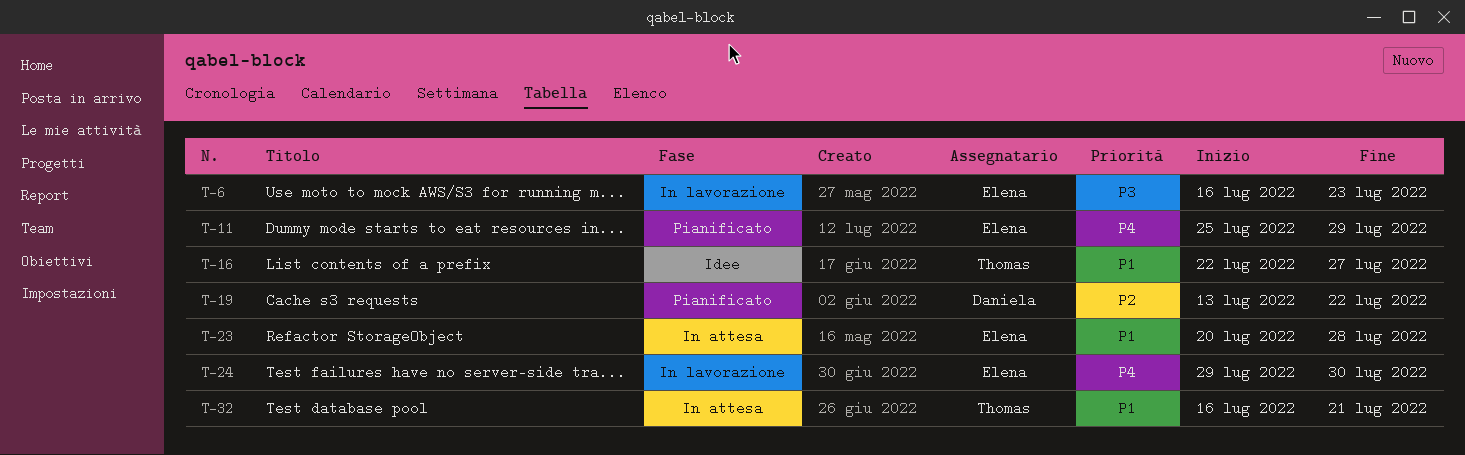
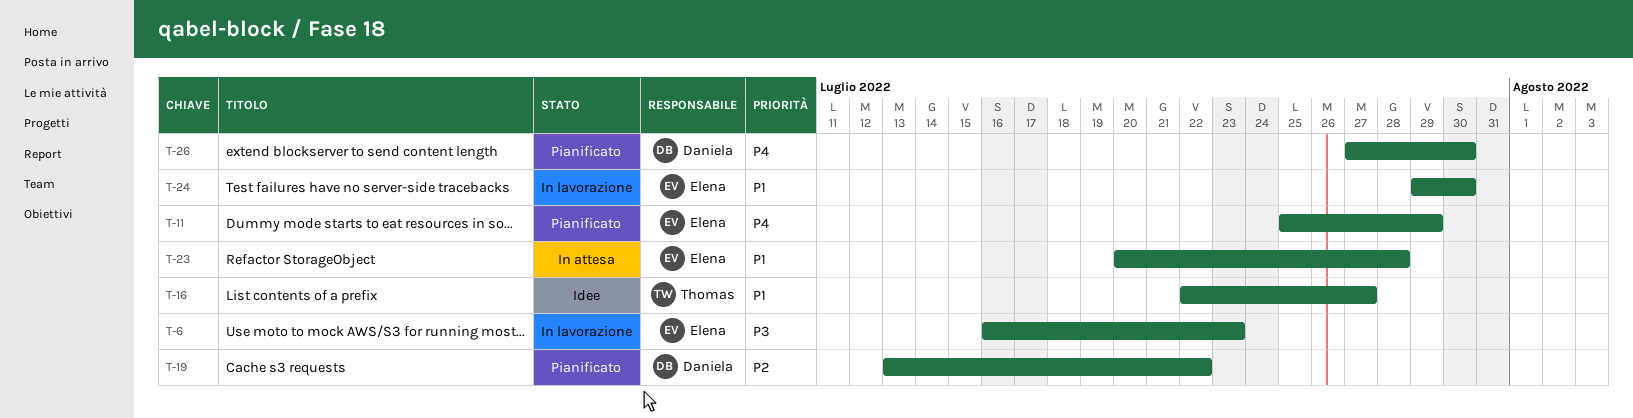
T-24, priority: P4 -> P1
T-26: none -> present
T-32: present -> none

